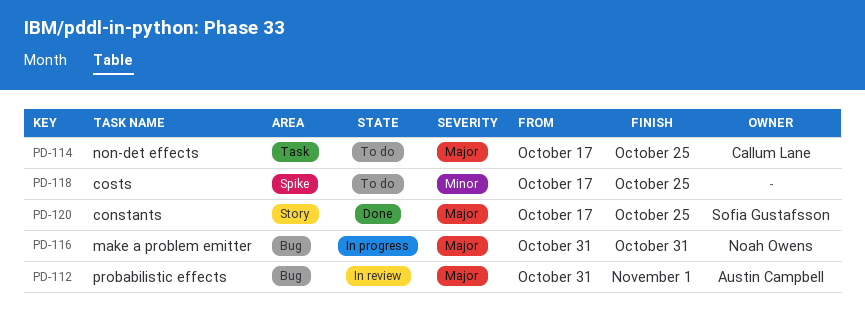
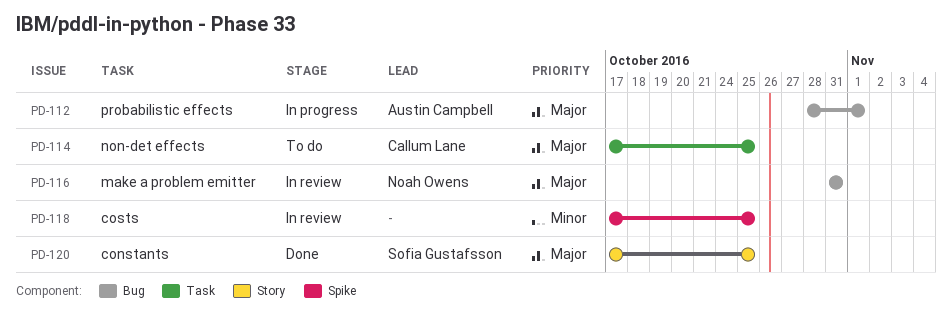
PD-112, status: In review -> In progress
PD-112, start: Oct 31 -> Oct 28
PD-116, status: In progress -> In review
PD-118, status: To do -> In review

